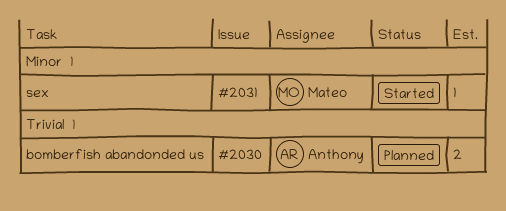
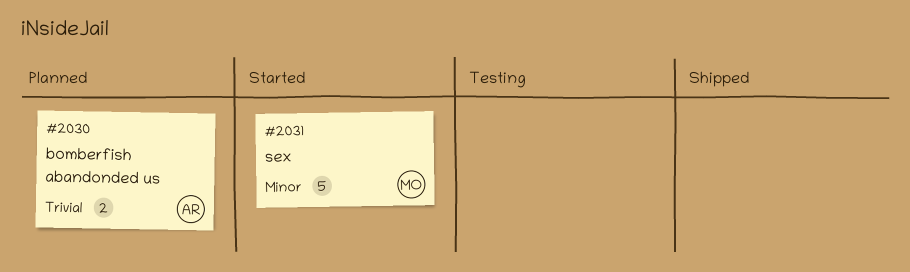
#2031, estimate: 1 -> 5

